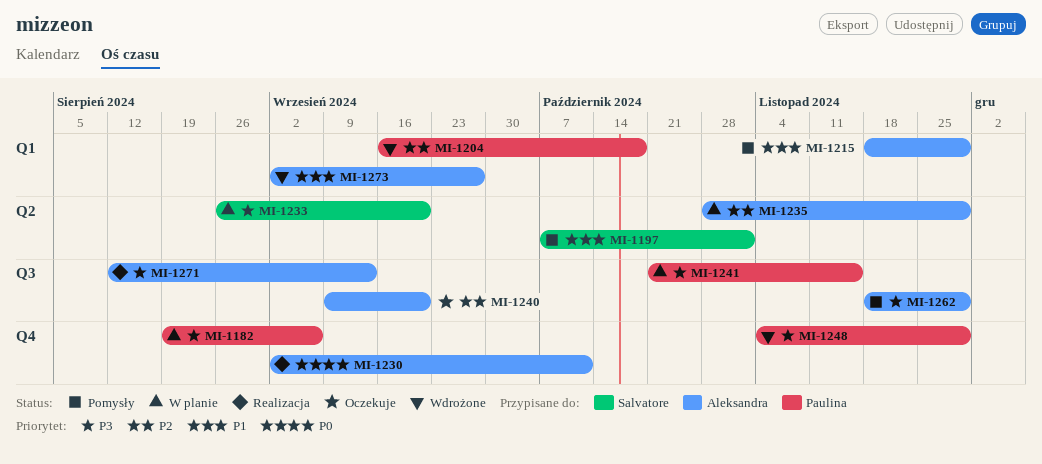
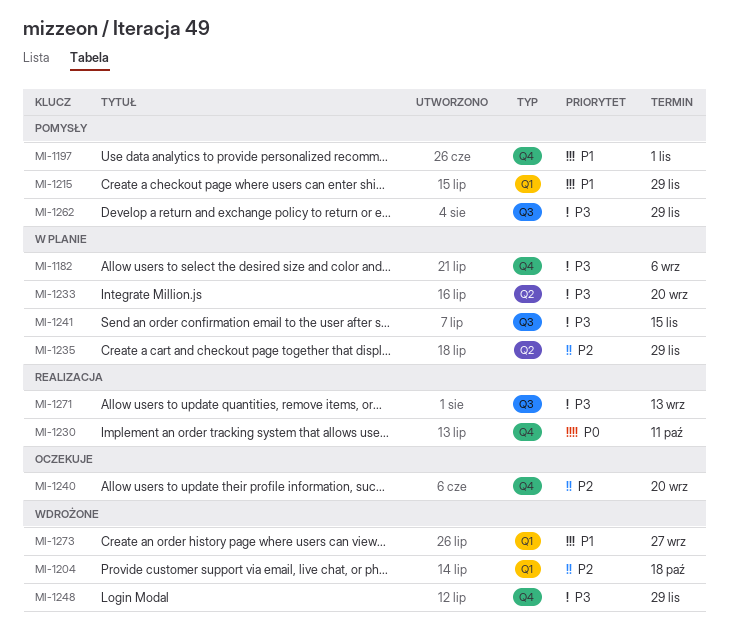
MI-1197, label: Q2 -> Q4
MI-1240, label: Q3 -> Q4

